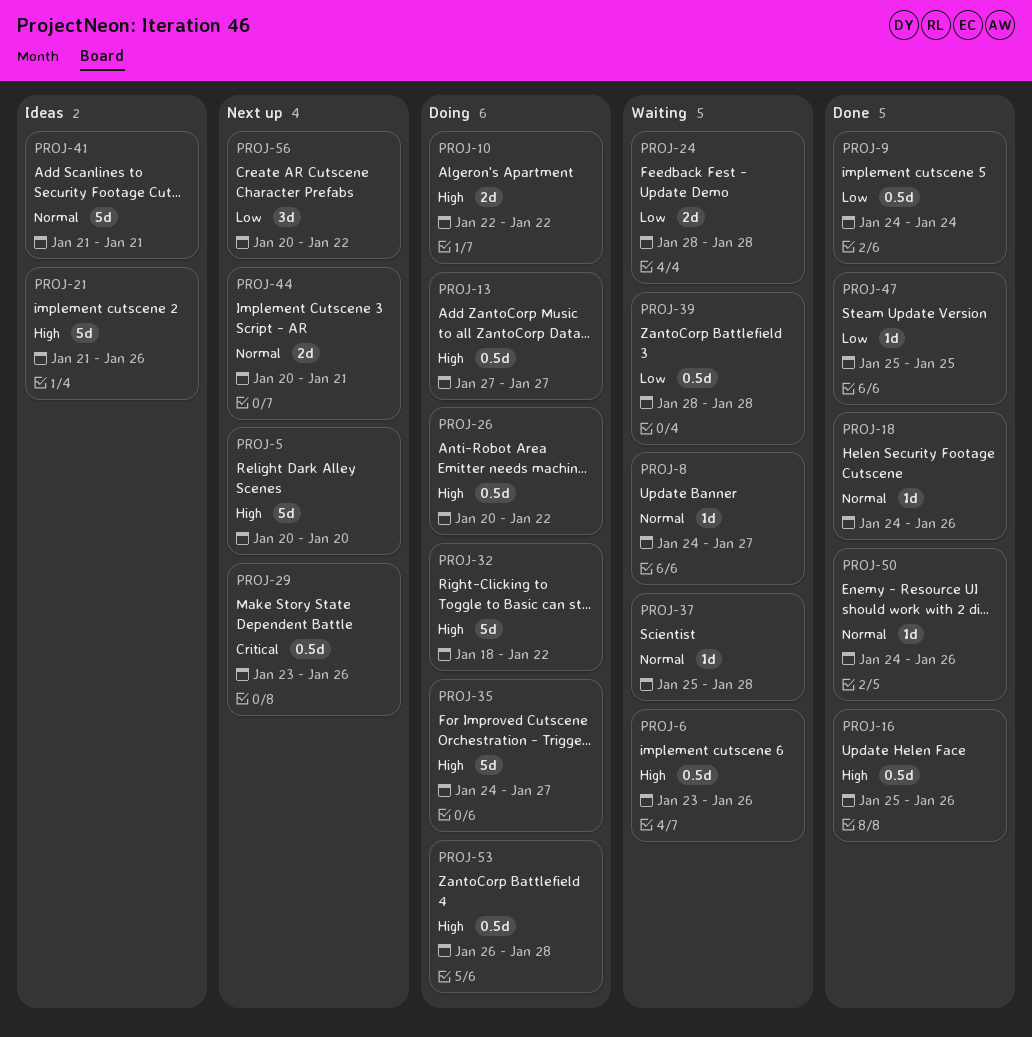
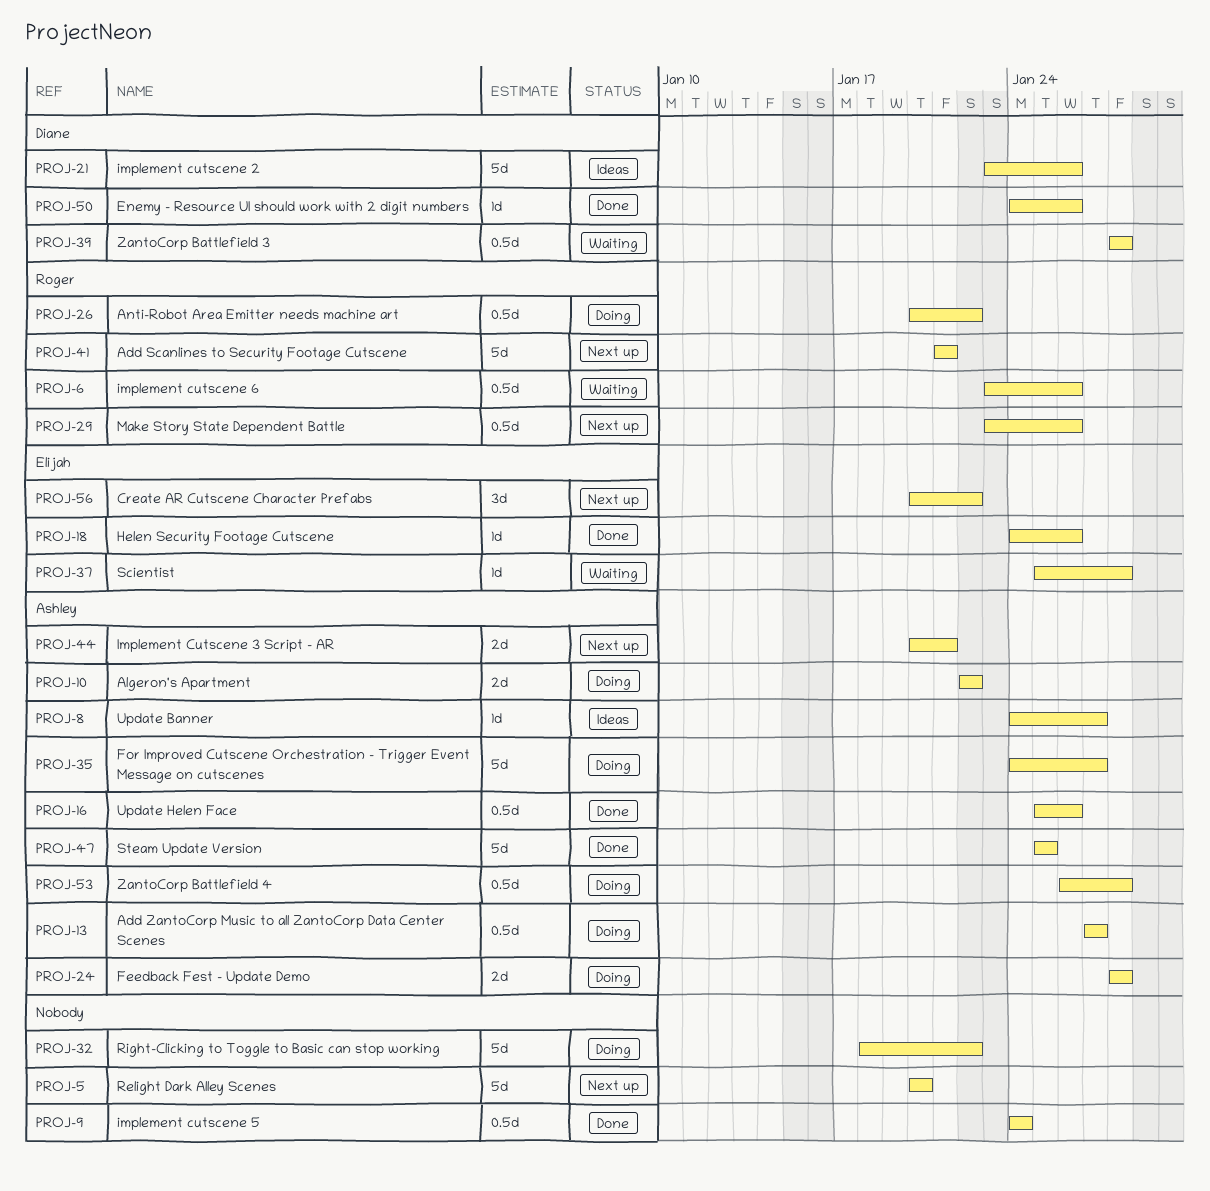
PROJ-8, status: Waiting -> Ideas
PROJ-21, start: Jan 21 -> Jan 23
PROJ-24, status: Waiting -> Doing
PROJ-41, status: Ideas -> Next up
PROJ-47, estimate: 1d -> 5d

